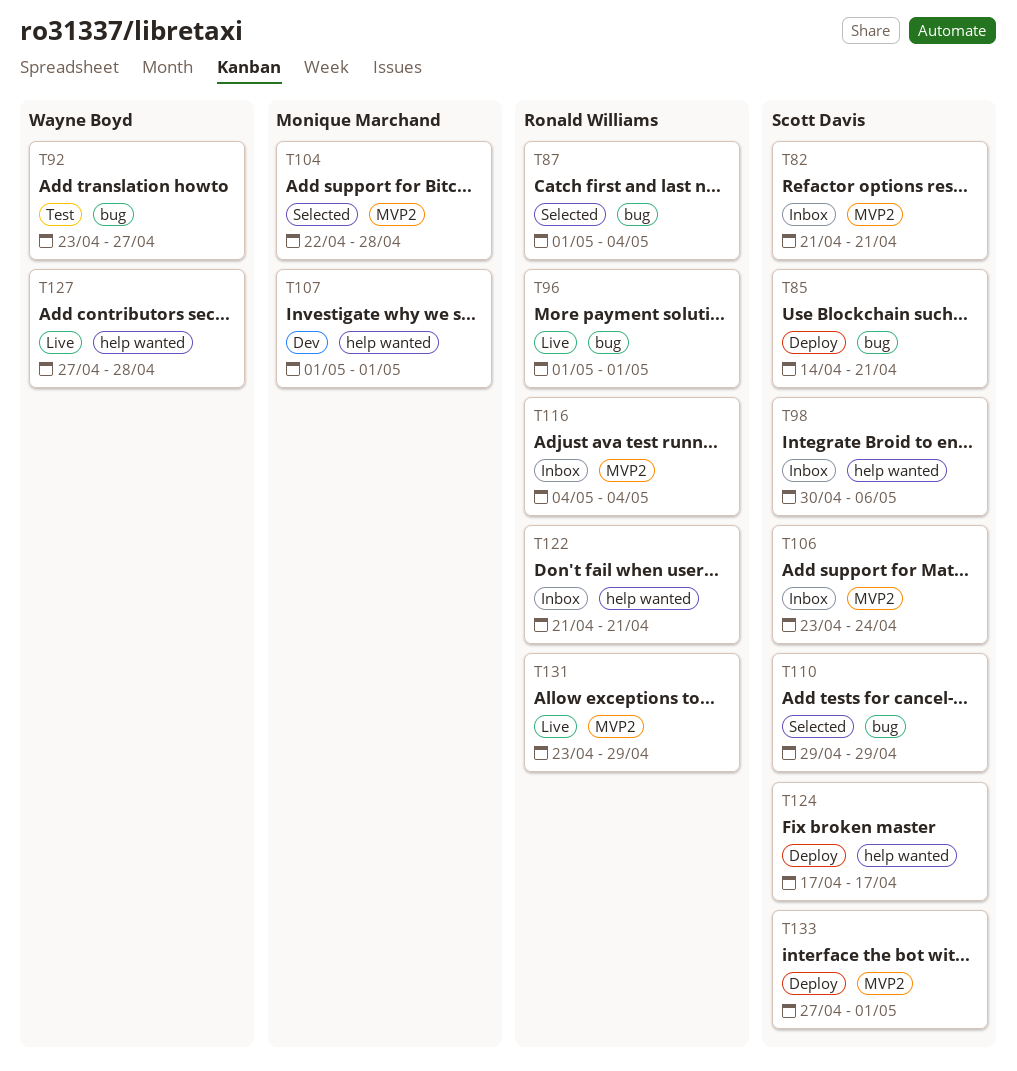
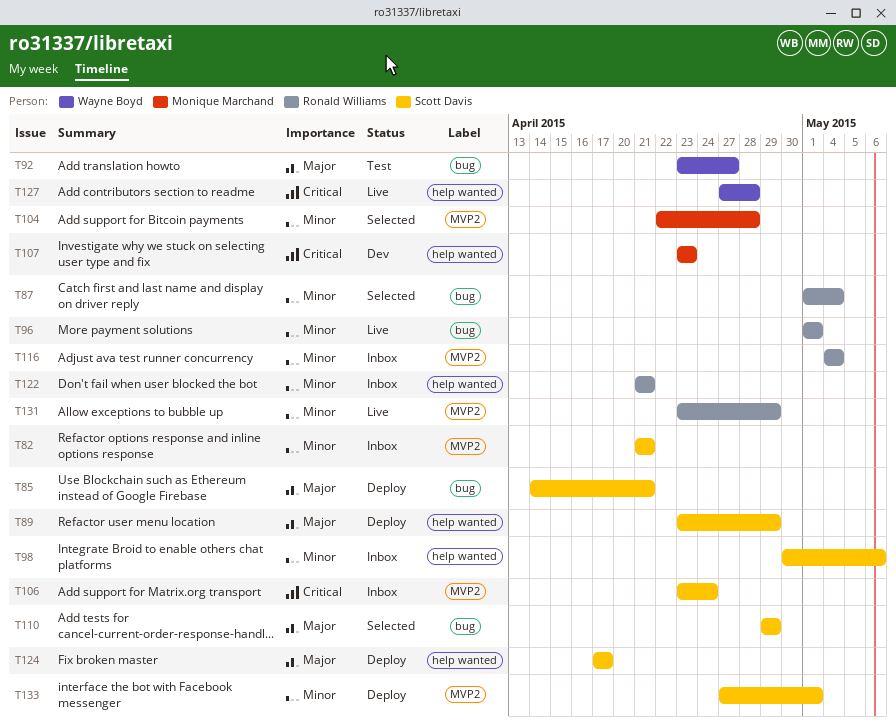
T89: none -> present
T107, start: May 1 -> Apr 23
T107, due: May 1 -> Apr 23

